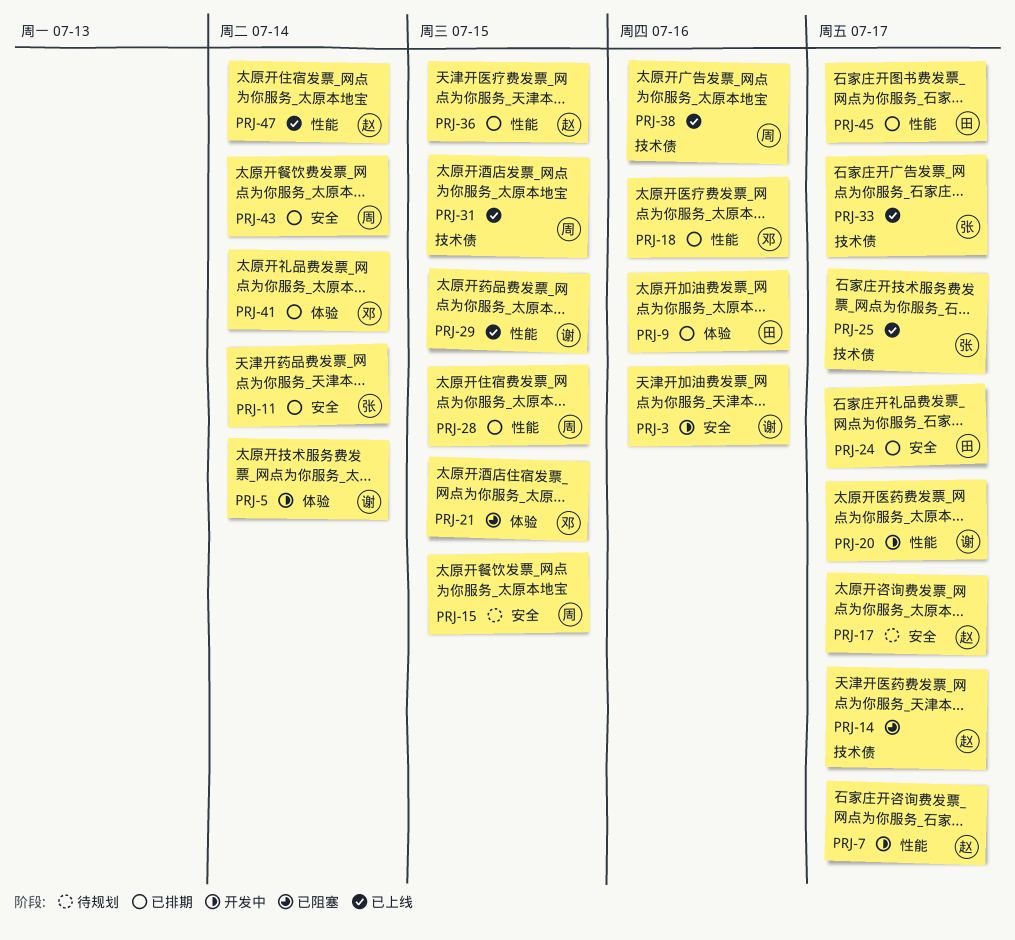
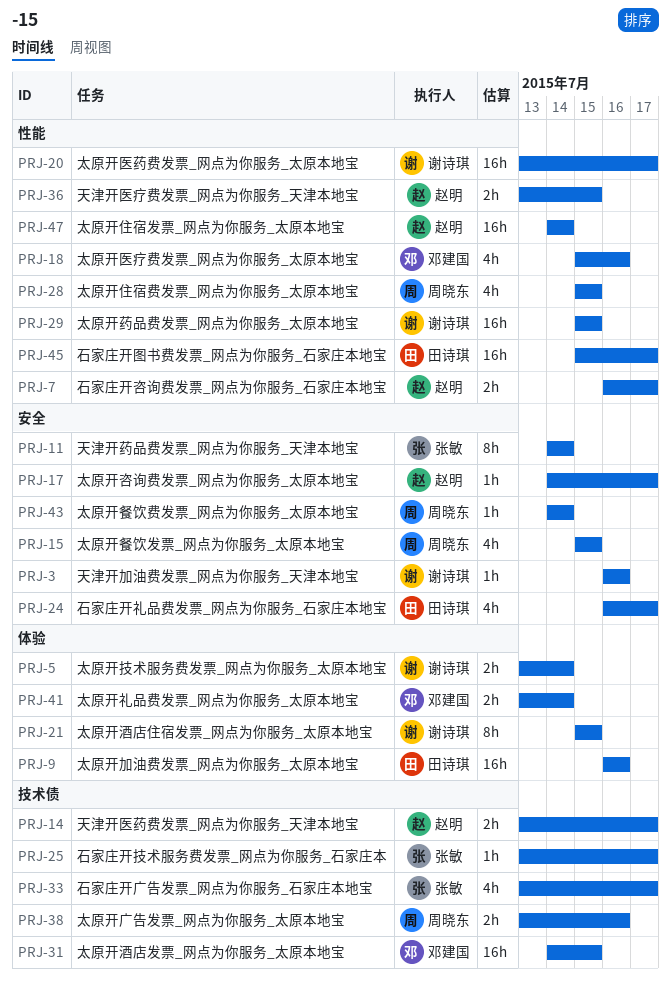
PRJ-21, owner: 邓建国 -> 谢诗琪
PRJ-31, owner: 周晓东 -> 邓建国

